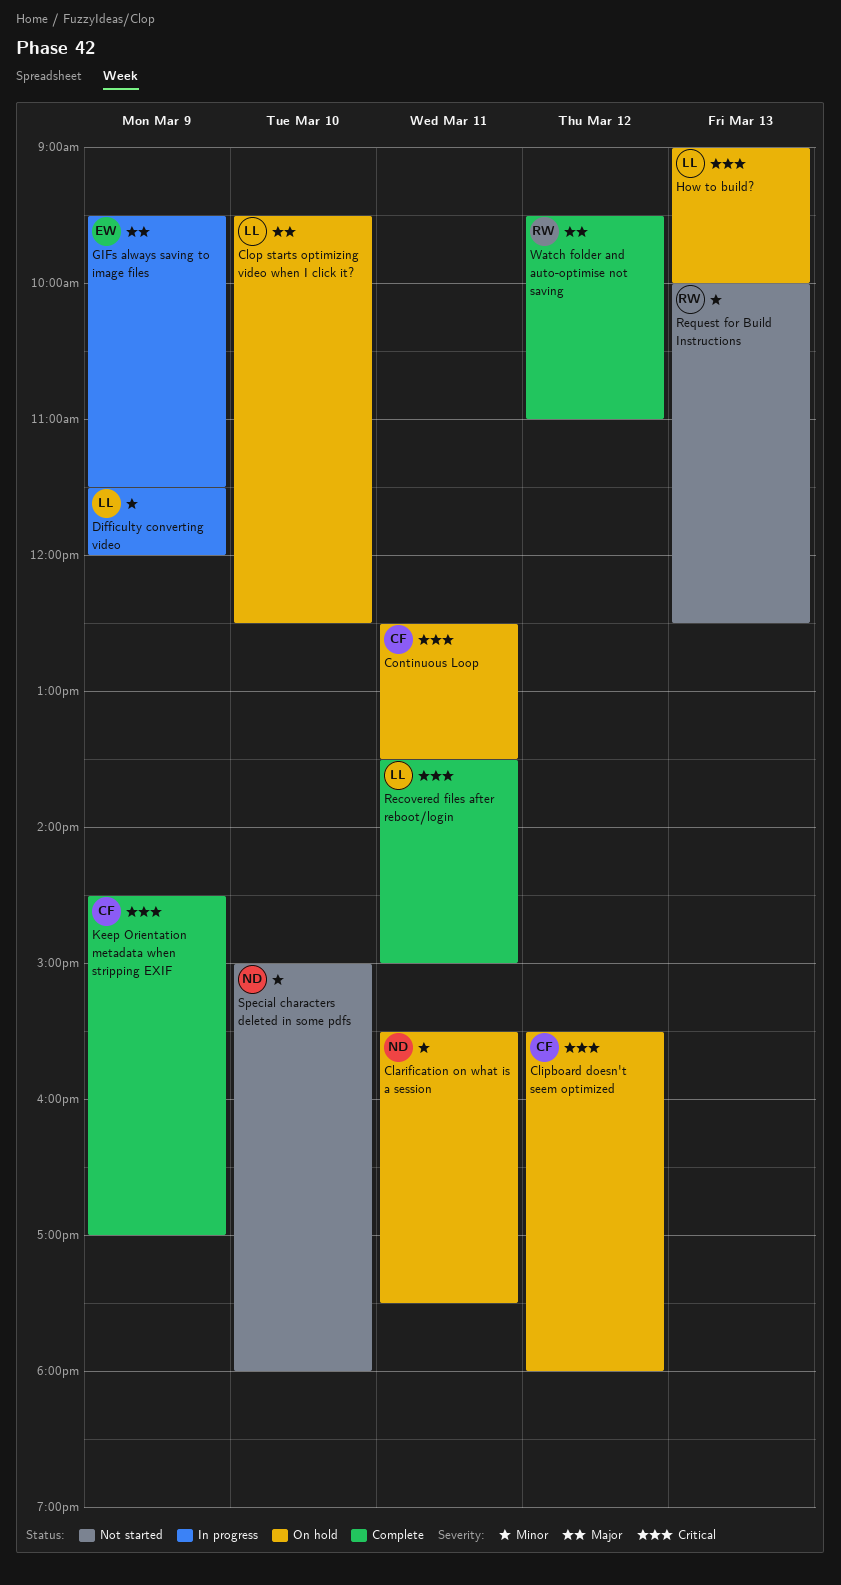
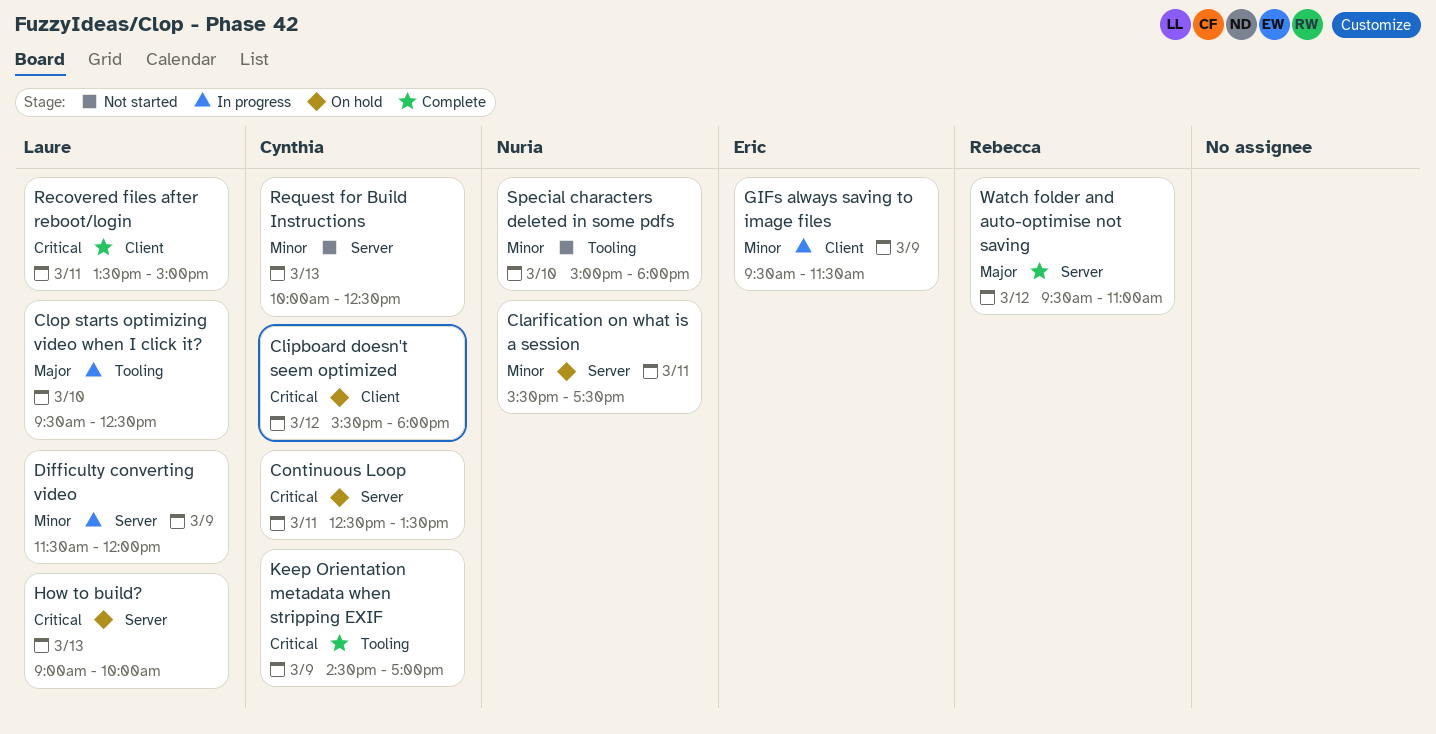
Clop starts optimizing video when I click it?, status: On hold -> In progress
GIFs always saving to image files, priority: Major -> Minor
Request for Build Instructions, owner: Rebecca -> Cynthia

